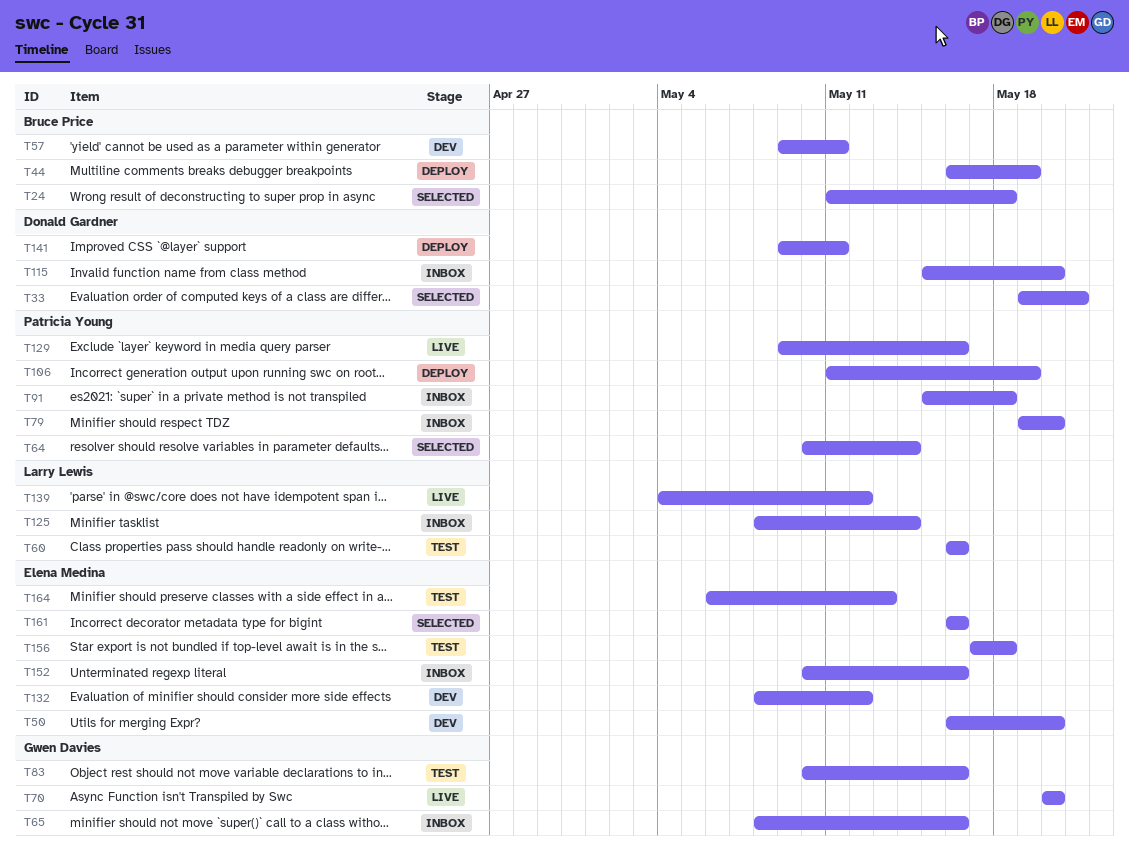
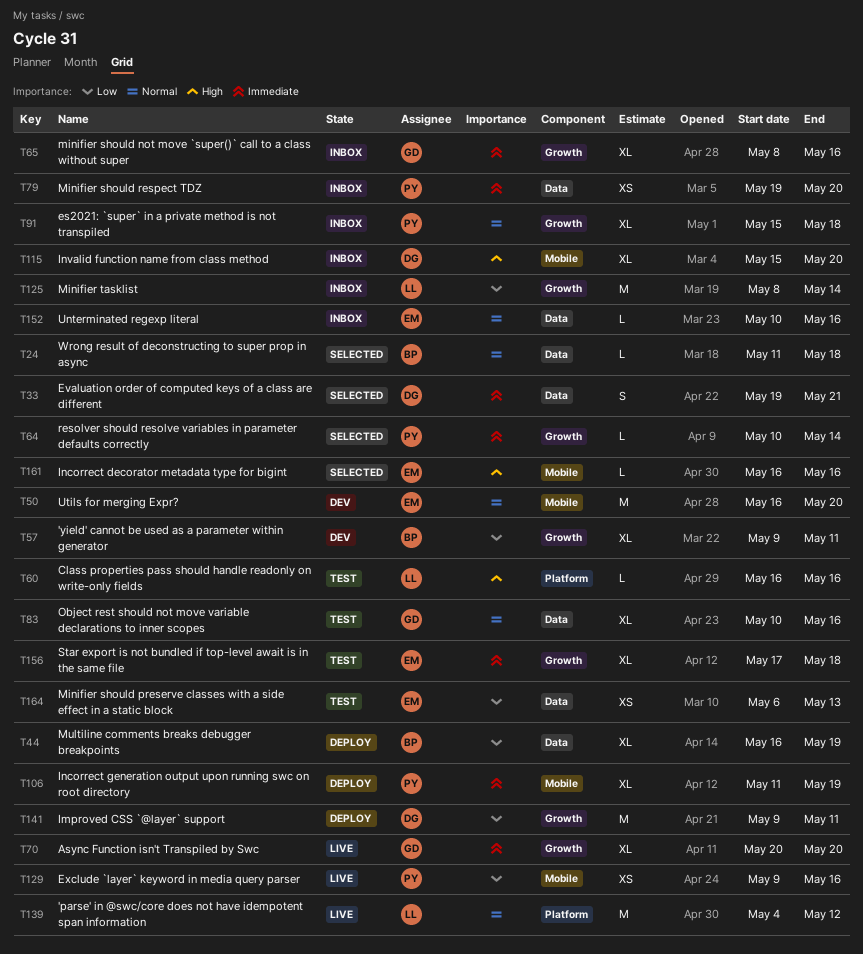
T132: present -> none

